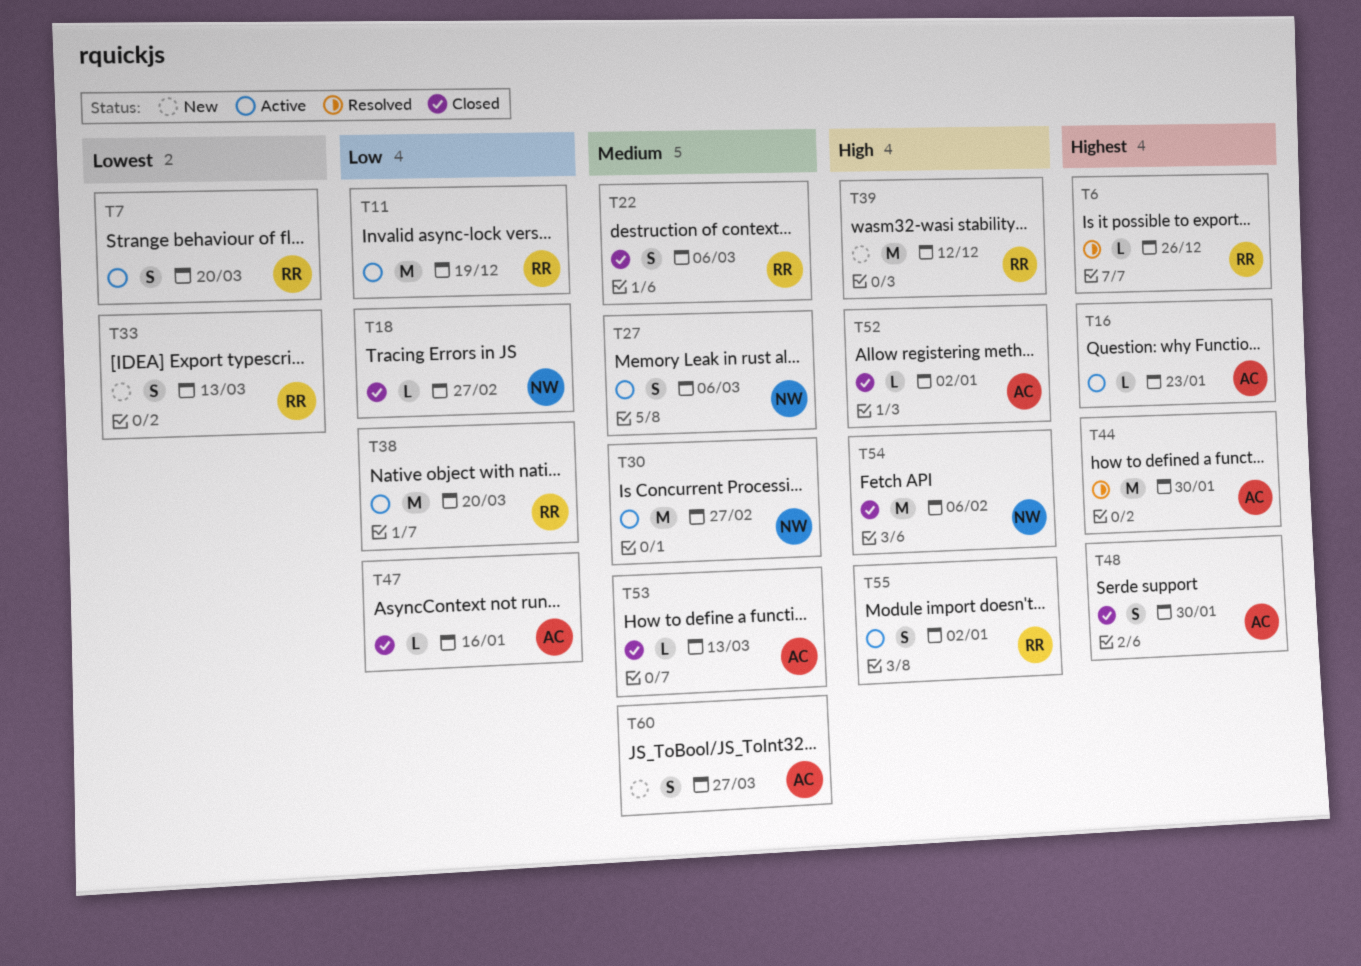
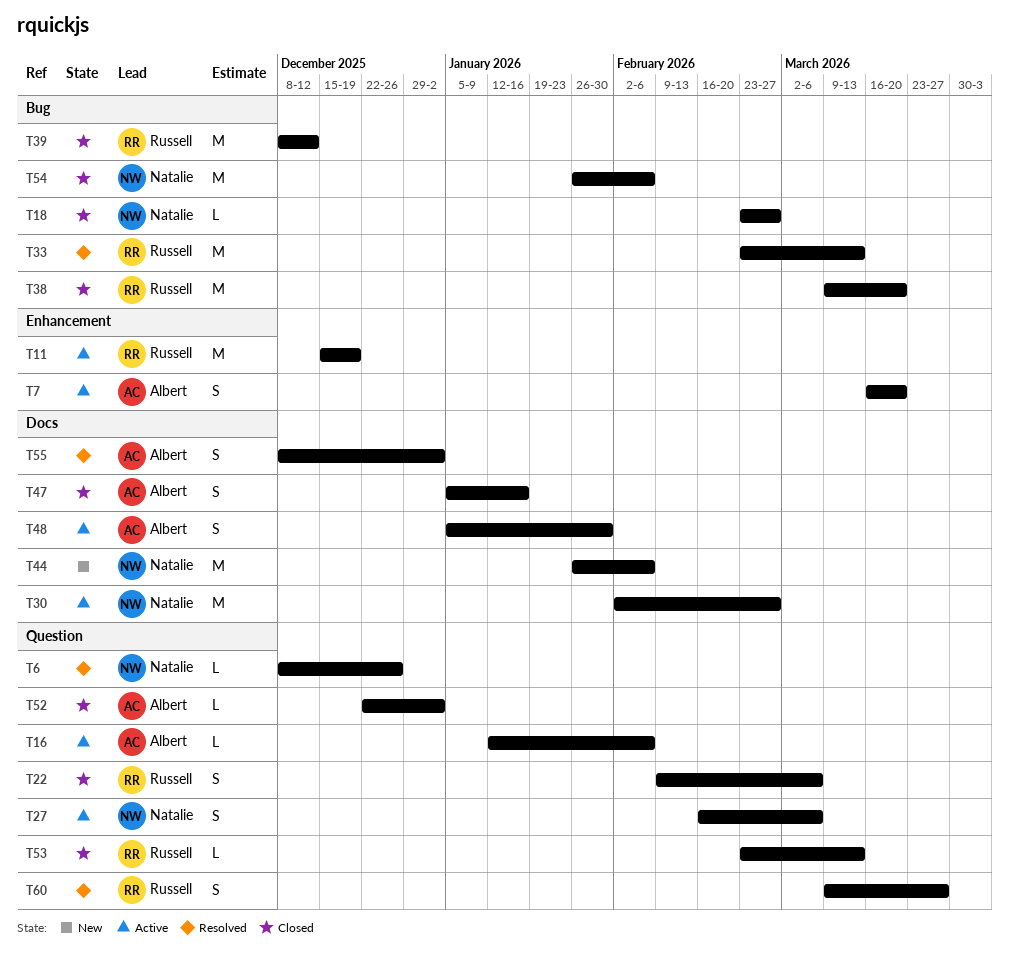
T6, owner: Russell -> Natalie
T7, owner: Russell -> Albert
T16, due: Jan 23 -> Feb 6
T33, status: New -> Resolved
T33, estimate: S -> M
T38, status: Active -> Closed
T39, status: New -> Closed
T44, status: Resolved -> New
T44, owner: Albert -> Natalie
T44, due: Jan 30 -> Feb 6
T47, estimate: L -> S
T48, status: Closed -> Active
T53, owner: Albert -> Russell
T55, status: Active -> Resolved
T55, owner: Russell -> Albert
T60, status: New -> Resolved
T60, owner: Albert -> Russell

